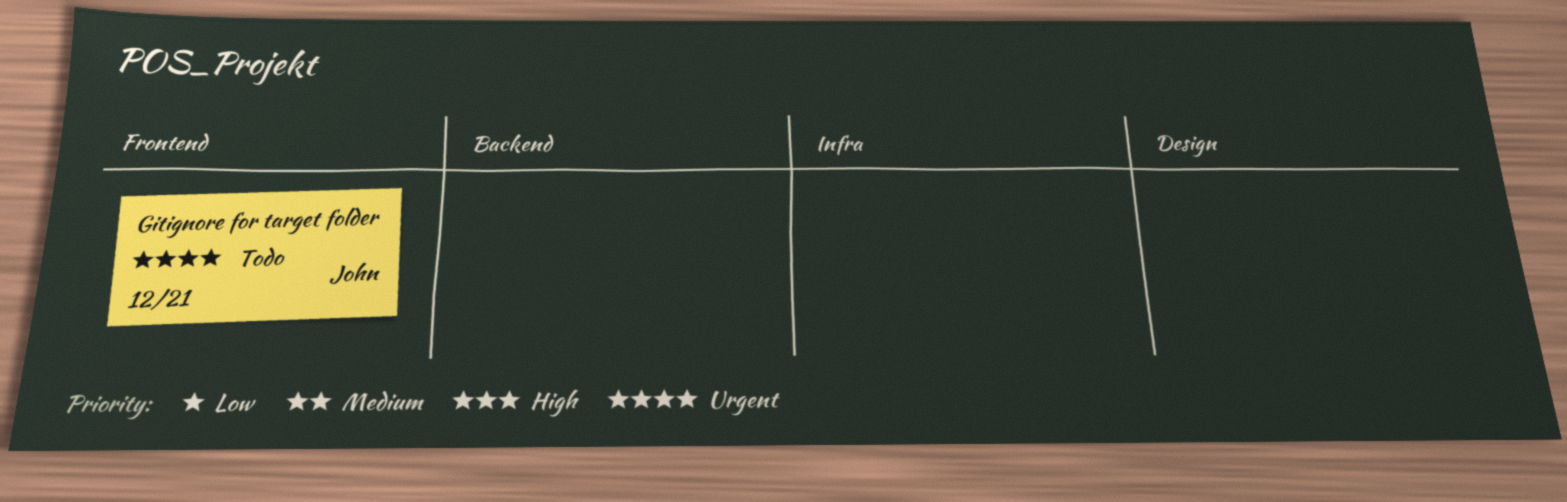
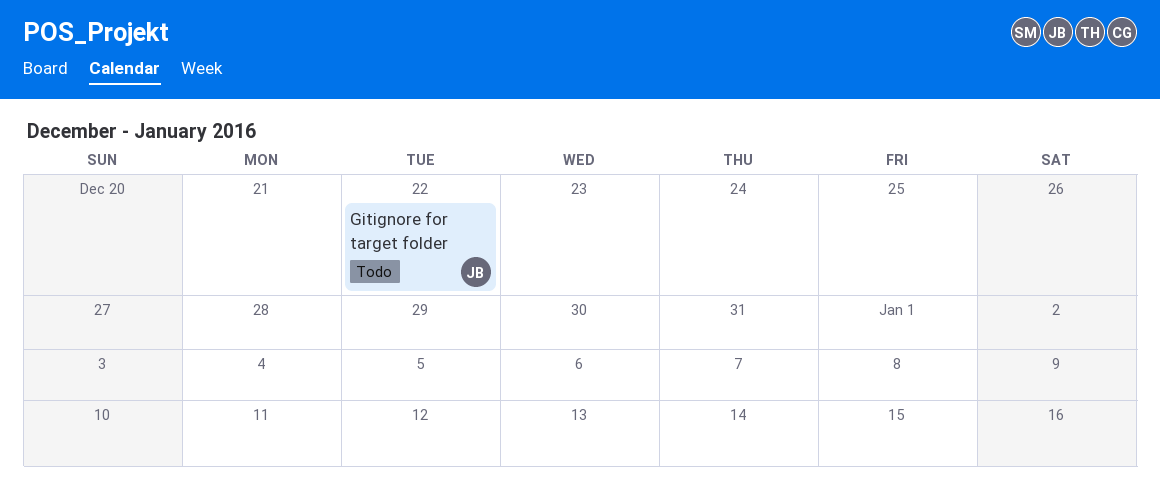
Gitignore for target folder, due: Dec 21 -> Dec 22

